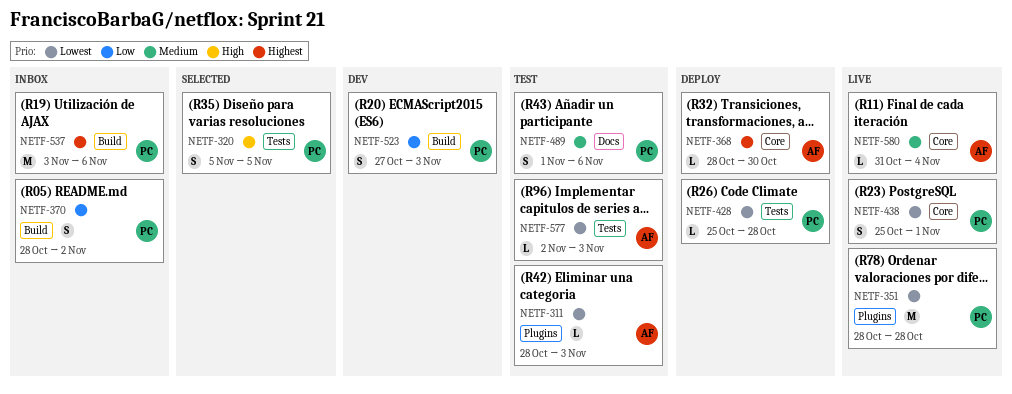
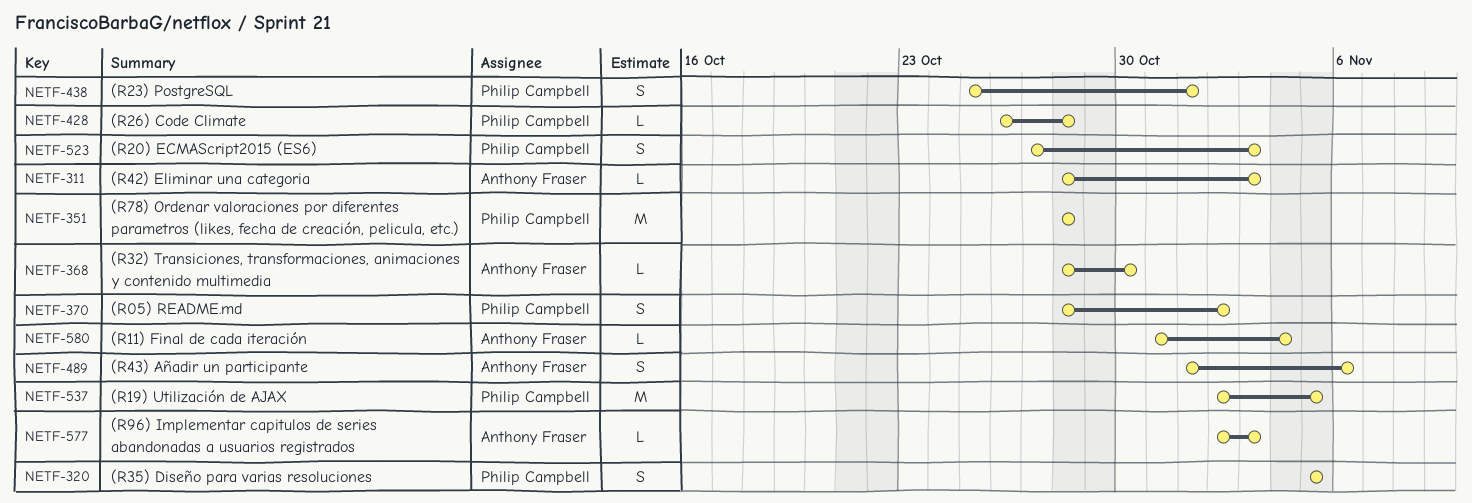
NETF-428, start: Oct 25 -> Oct 26
NETF-489, owner: Philip Campbell -> Anthony Fraser
NETF-537, start: Nov 3 -> Nov 2
NETF-537, due: Nov 6 -> Nov 5

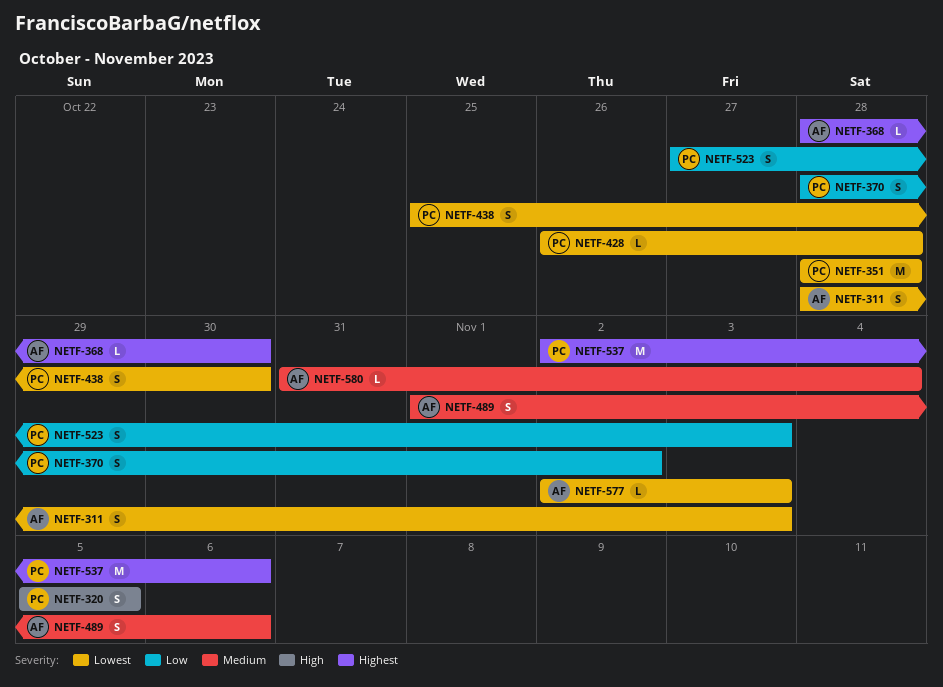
NETF-311, estimate: L -> S
NETF-438, due: Nov 1 -> Oct 30
NETF-537, due: Nov 5 -> Nov 6

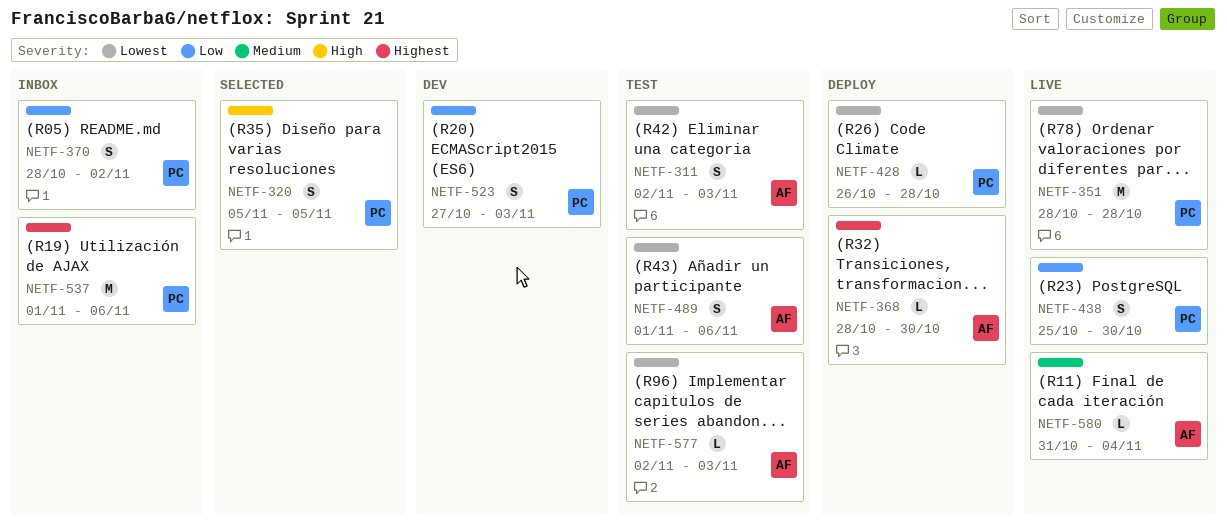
NETF-311, start: Oct 28 -> Nov 2
NETF-438, priority: Lowest -> Low
NETF-489, priority: Medium -> Lowest
NETF-537, start: Nov 2 -> Nov 1

